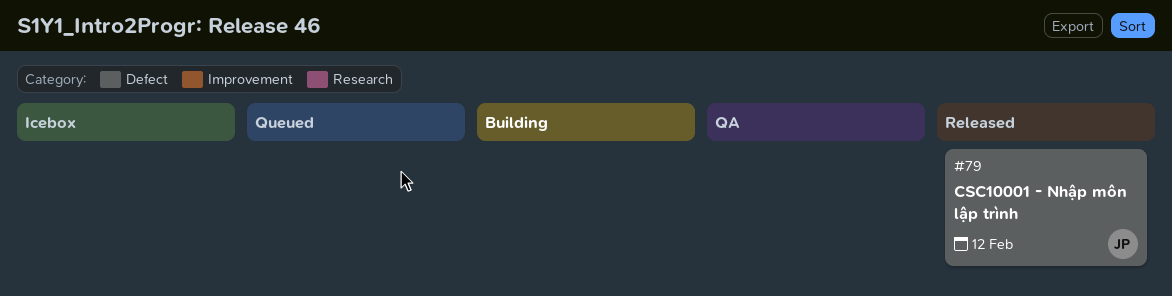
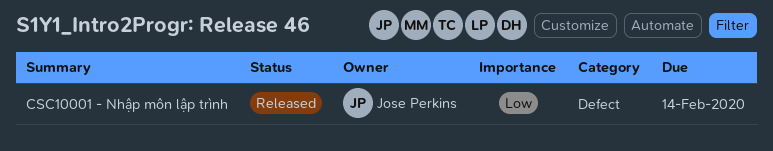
CSC10001 - Nhập môn lập trình, due: Feb 12 -> Feb 14

